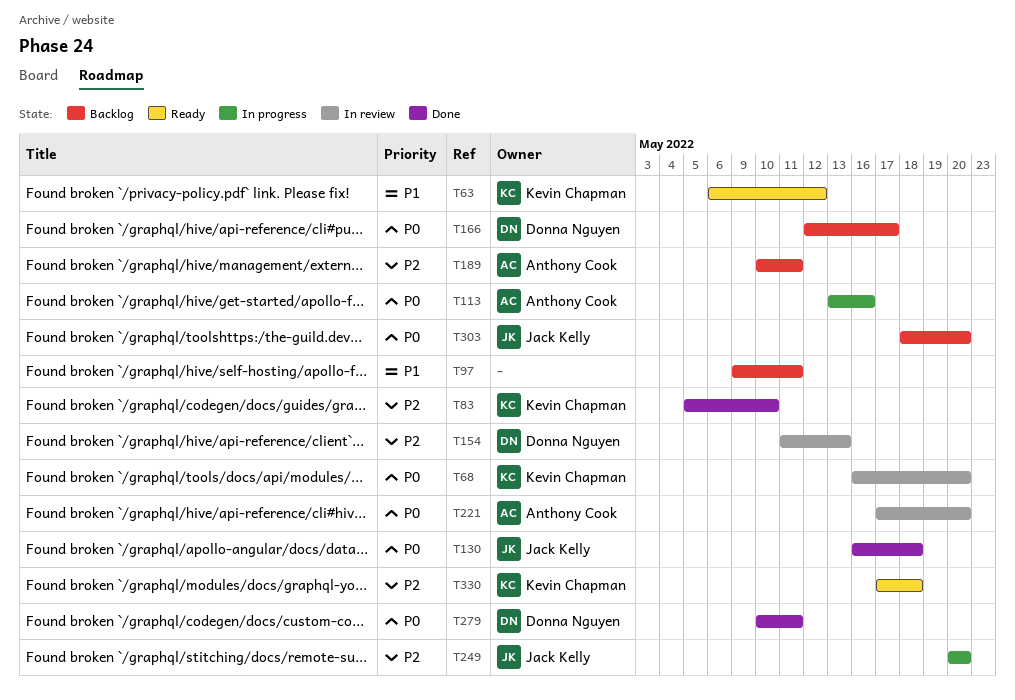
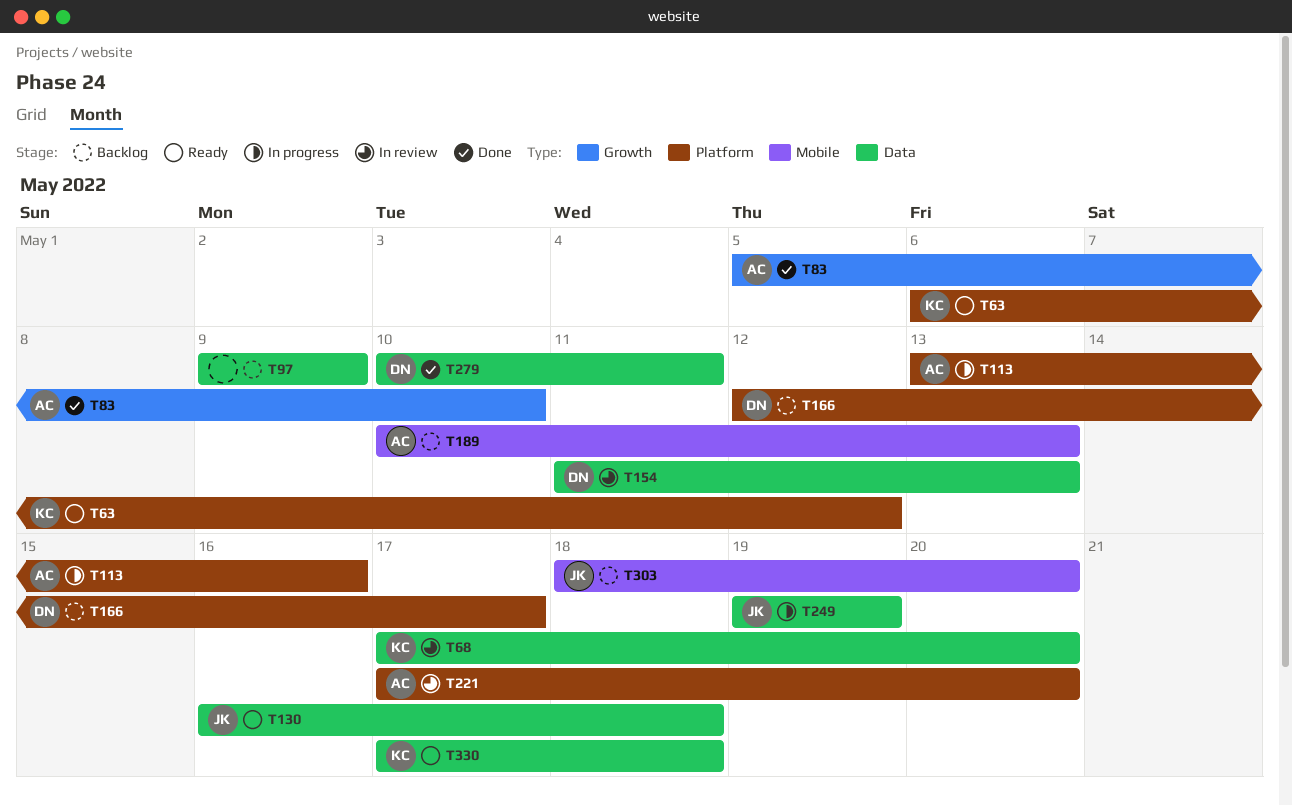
T68, start: May 16 -> May 17
T83, owner: Kevin Chapman -> Anthony Cook
T97, due: May 11 -> May 9
T130, status: Done -> Ready
T189, due: May 11 -> May 13
T249, start: May 20 -> May 19
T249, due: May 20 -> May 19

